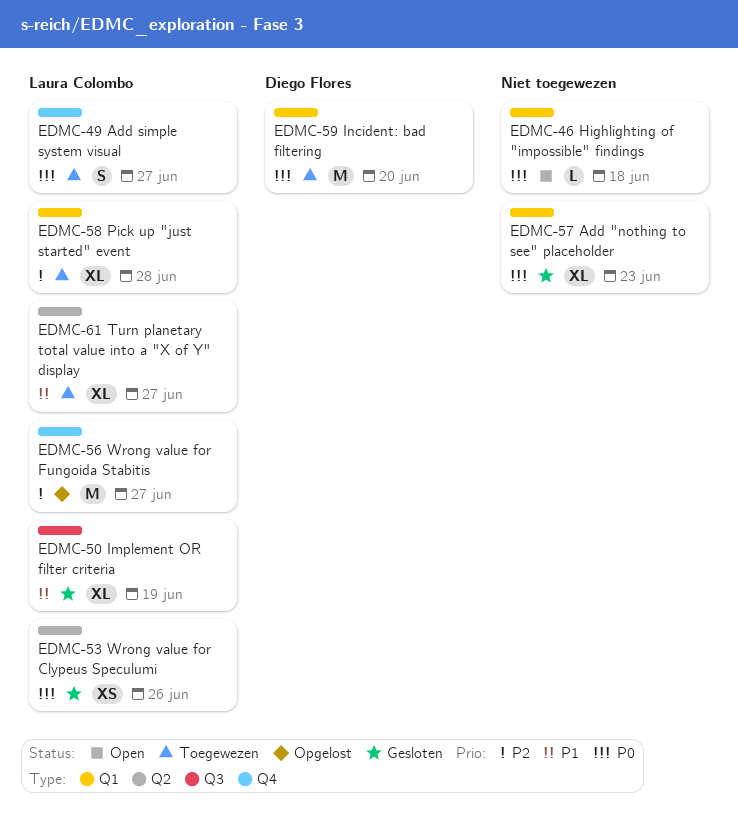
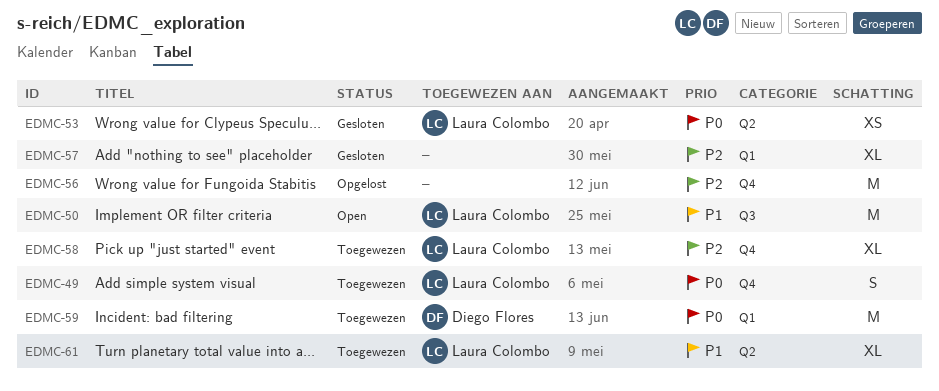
EDMC-46: present -> none
EDMC-50, status: Gesloten -> Open
EDMC-50, estimate: XL -> M
EDMC-56, owner: Laura Colombo -> none
EDMC-57, priority: P0 -> P2
EDMC-58, label: Q1 -> Q4

